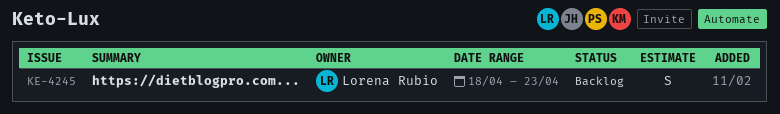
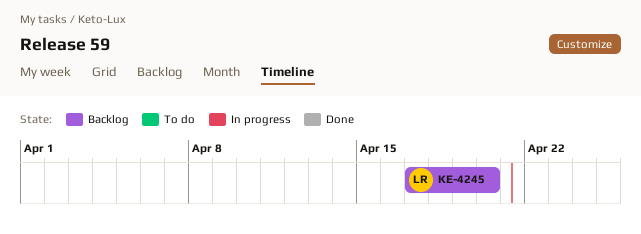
KE-4245, start: Apr 18 -> Apr 17
KE-4245, due: Apr 23 -> Apr 20

